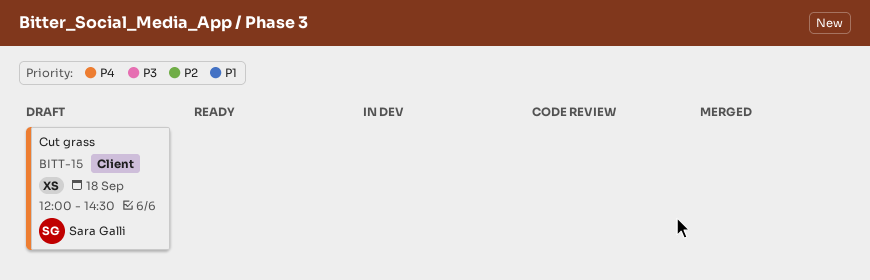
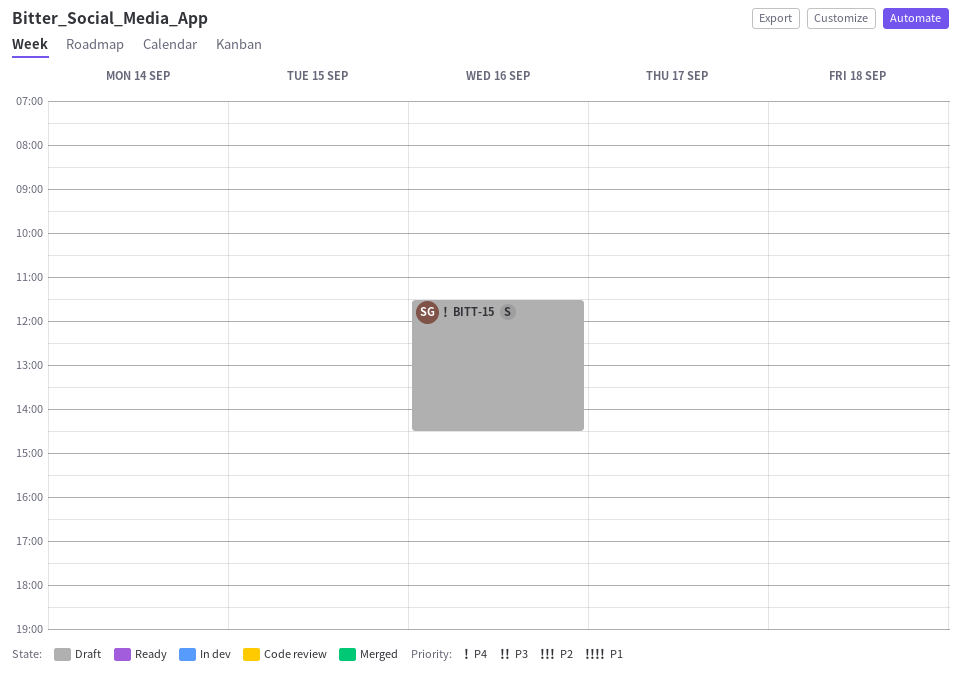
BITT-15, estimate: XS -> S
BITT-15, day: Sep 18 -> Sep 16
BITT-15, begins: 12:00 -> 11:30

